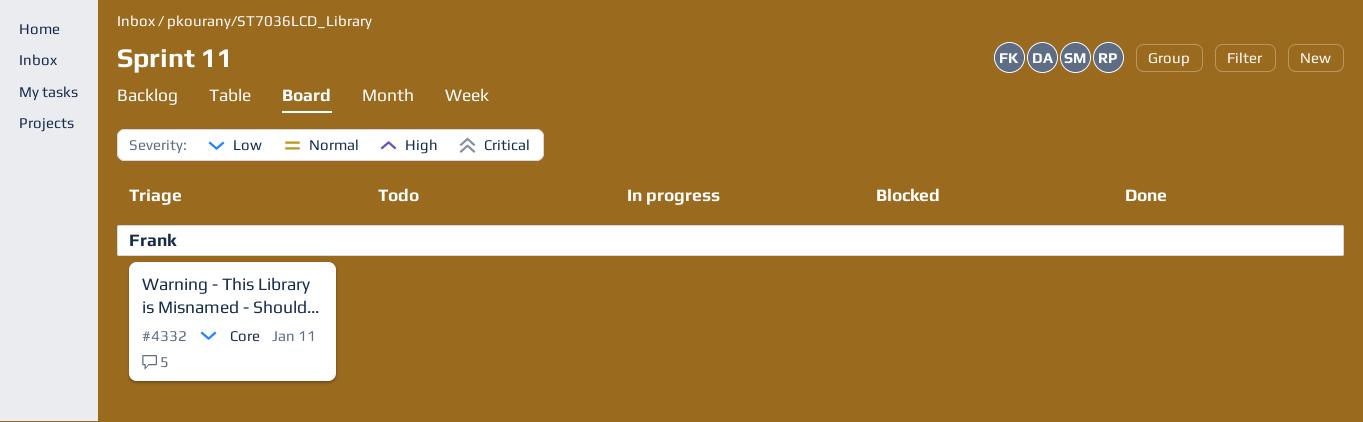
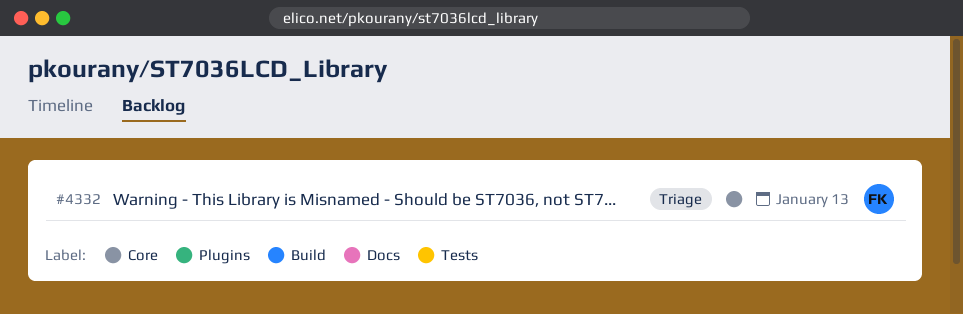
#4332, due: Jan 11 -> Jan 13

